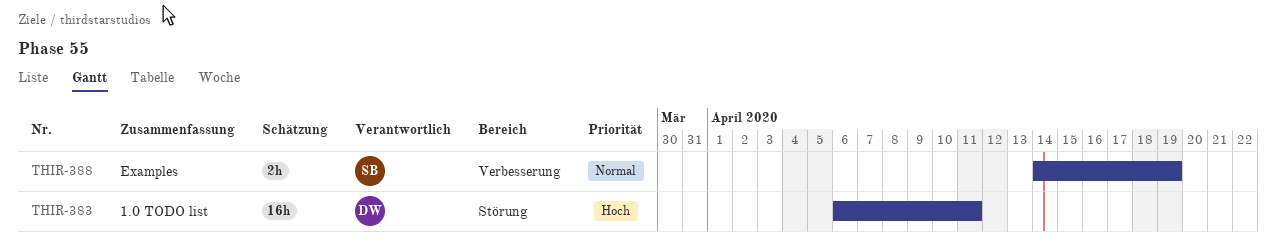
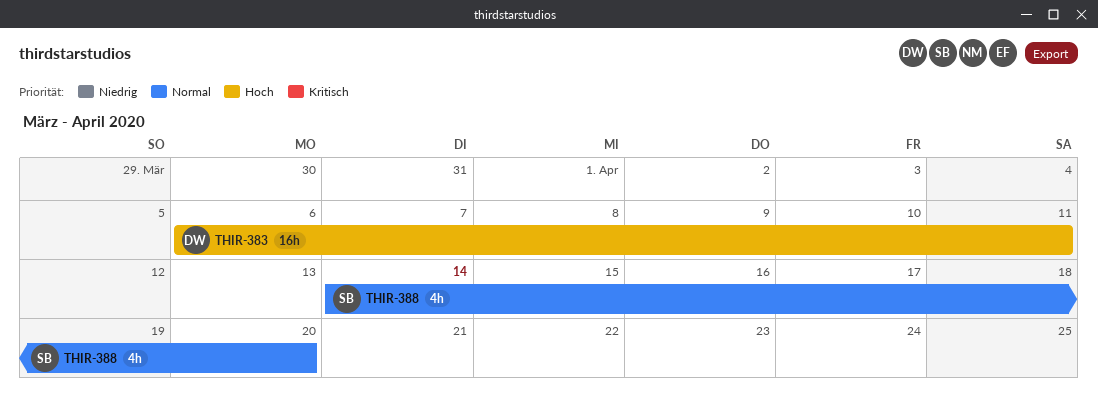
THIR-388, estimate: 2h -> 4h
THIR-388, due: Apr 19 -> Apr 20

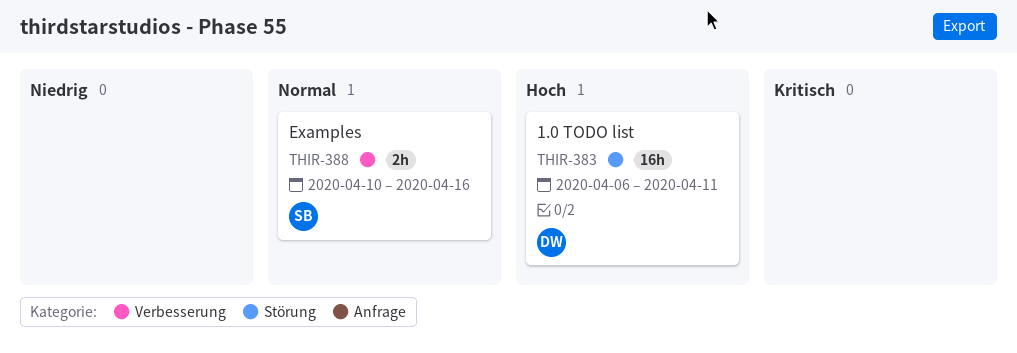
THIR-388, estimate: 4h -> 2h
THIR-388, start: Apr 14 -> Apr 10
THIR-388, due: Apr 20 -> Apr 16

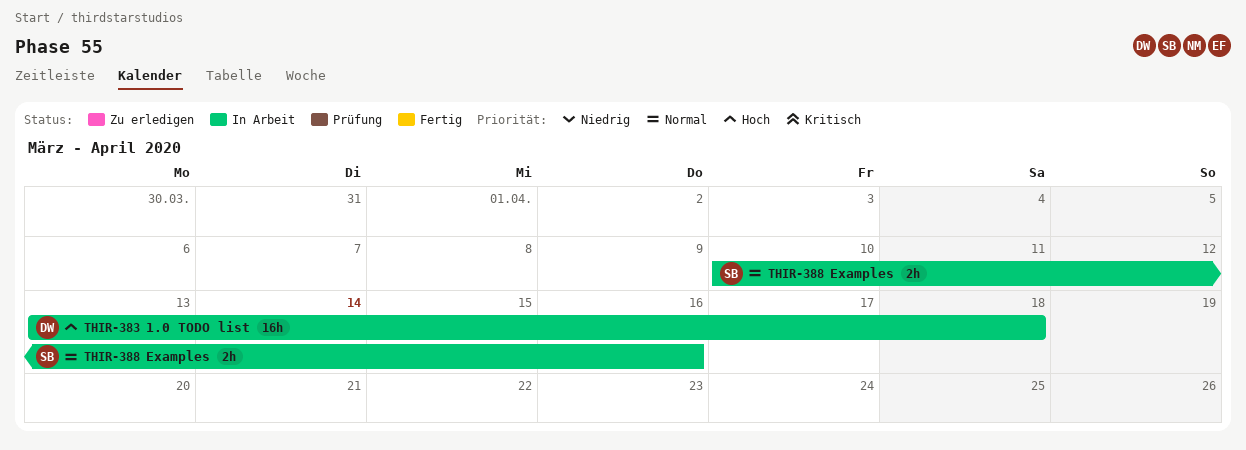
THIR-383, start: Apr 6 -> Apr 13
THIR-383, due: Apr 11 -> Apr 18

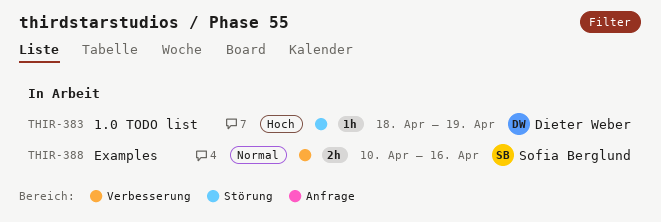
THIR-383, estimate: 16h -> 1h
THIR-383, start: Apr 13 -> Apr 18
THIR-383, due: Apr 18 -> Apr 19

